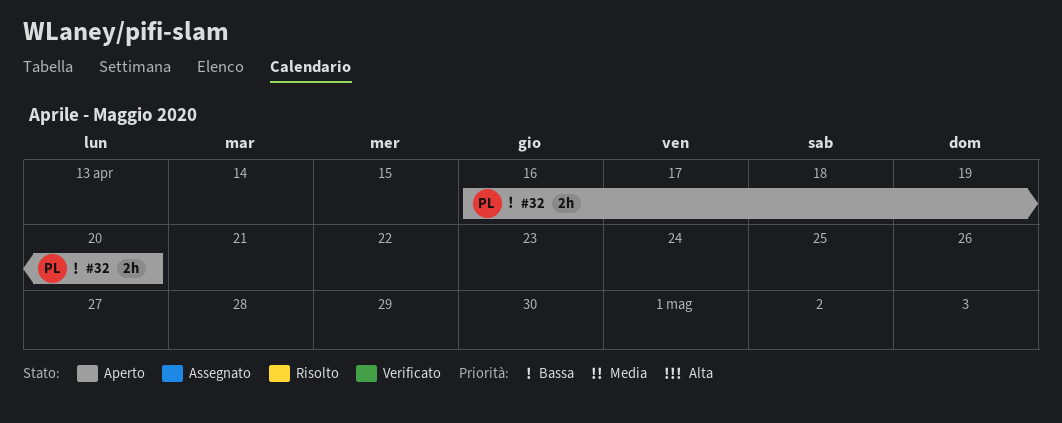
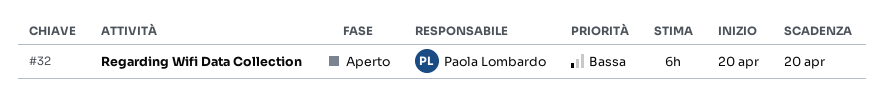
#32, estimate: 2h -> 6h
#32, start: Apr 16 -> Apr 20

